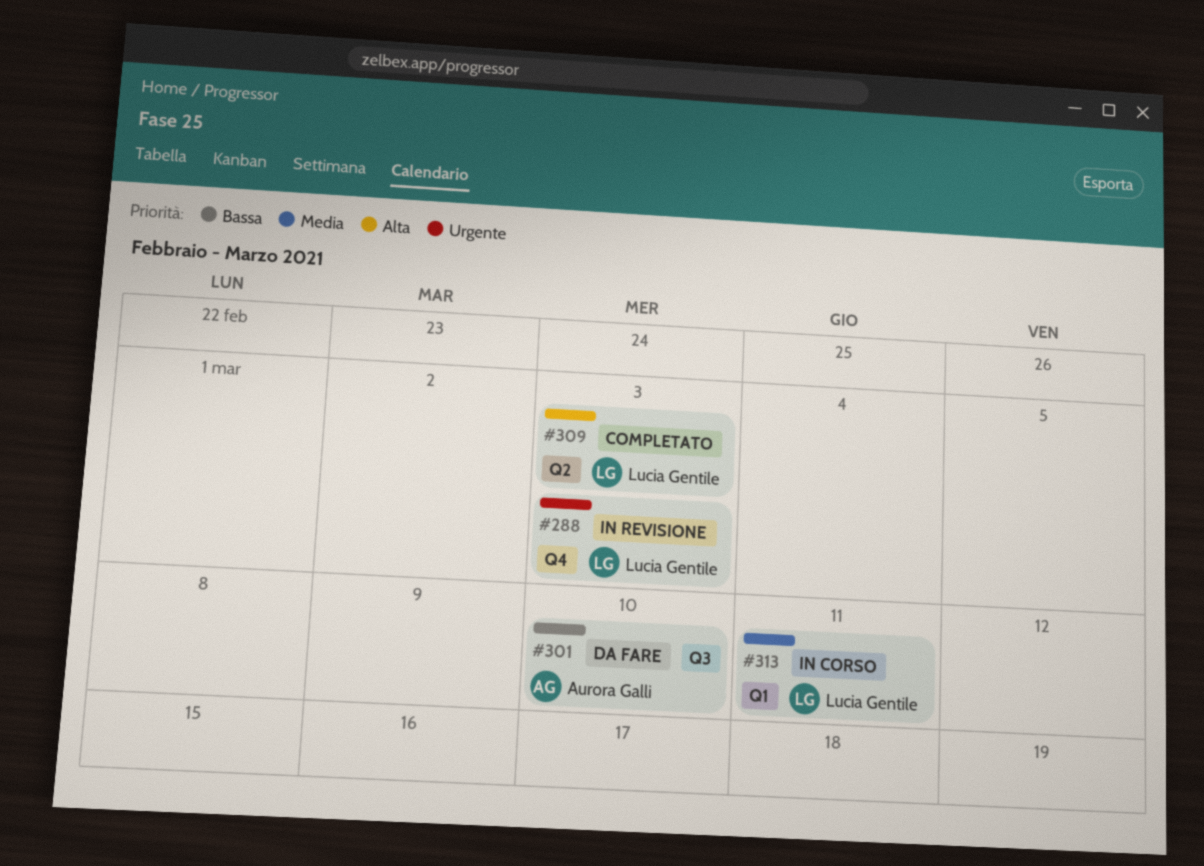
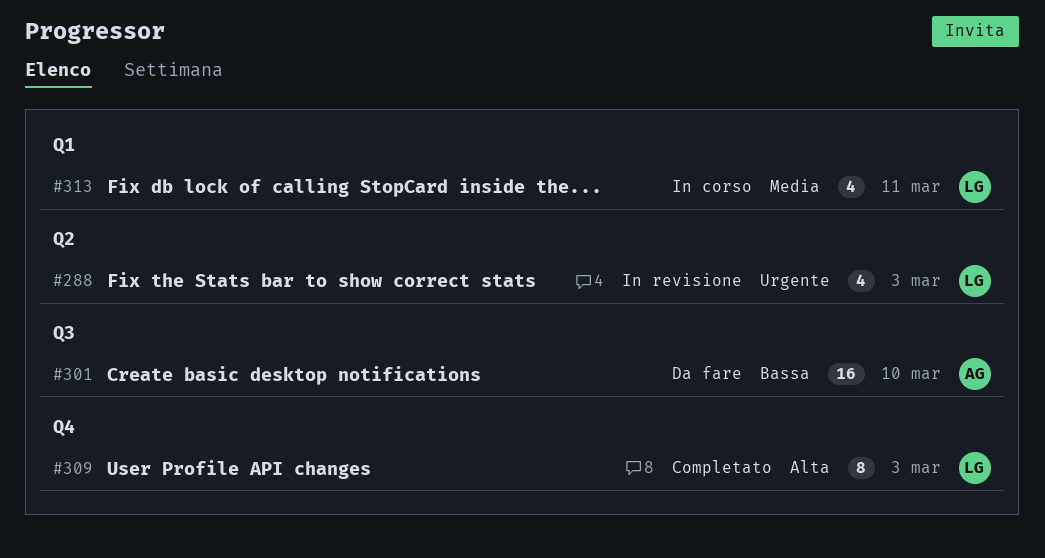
#288, label: Q4 -> Q2
#309, label: Q2 -> Q4

